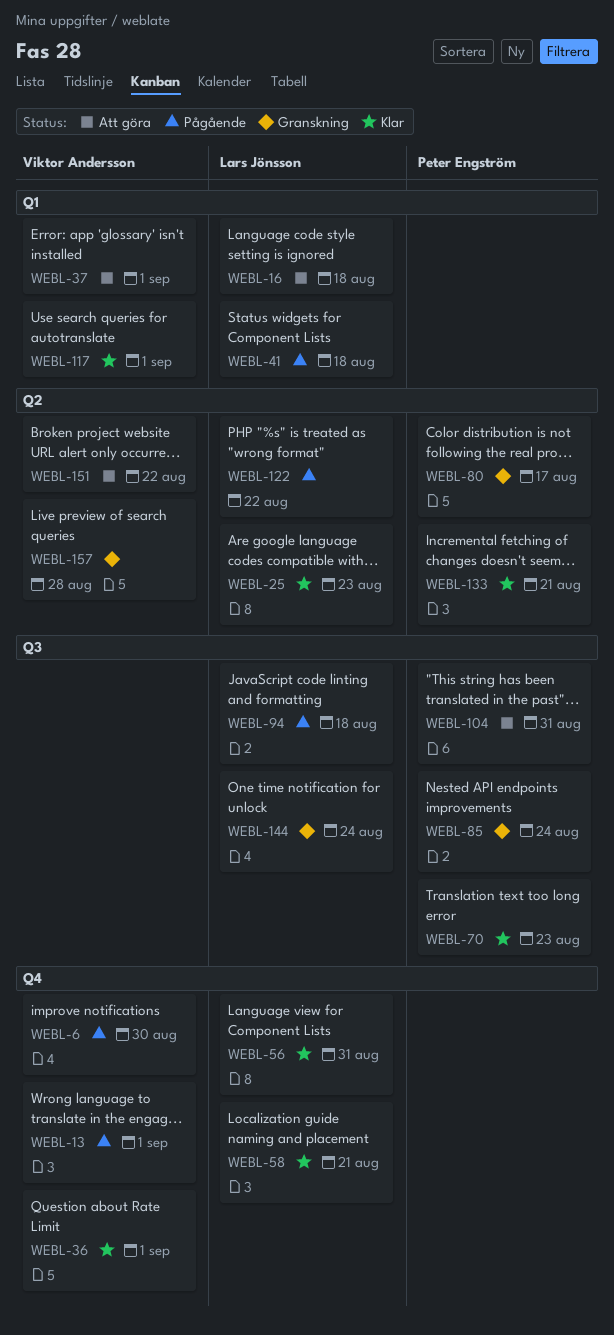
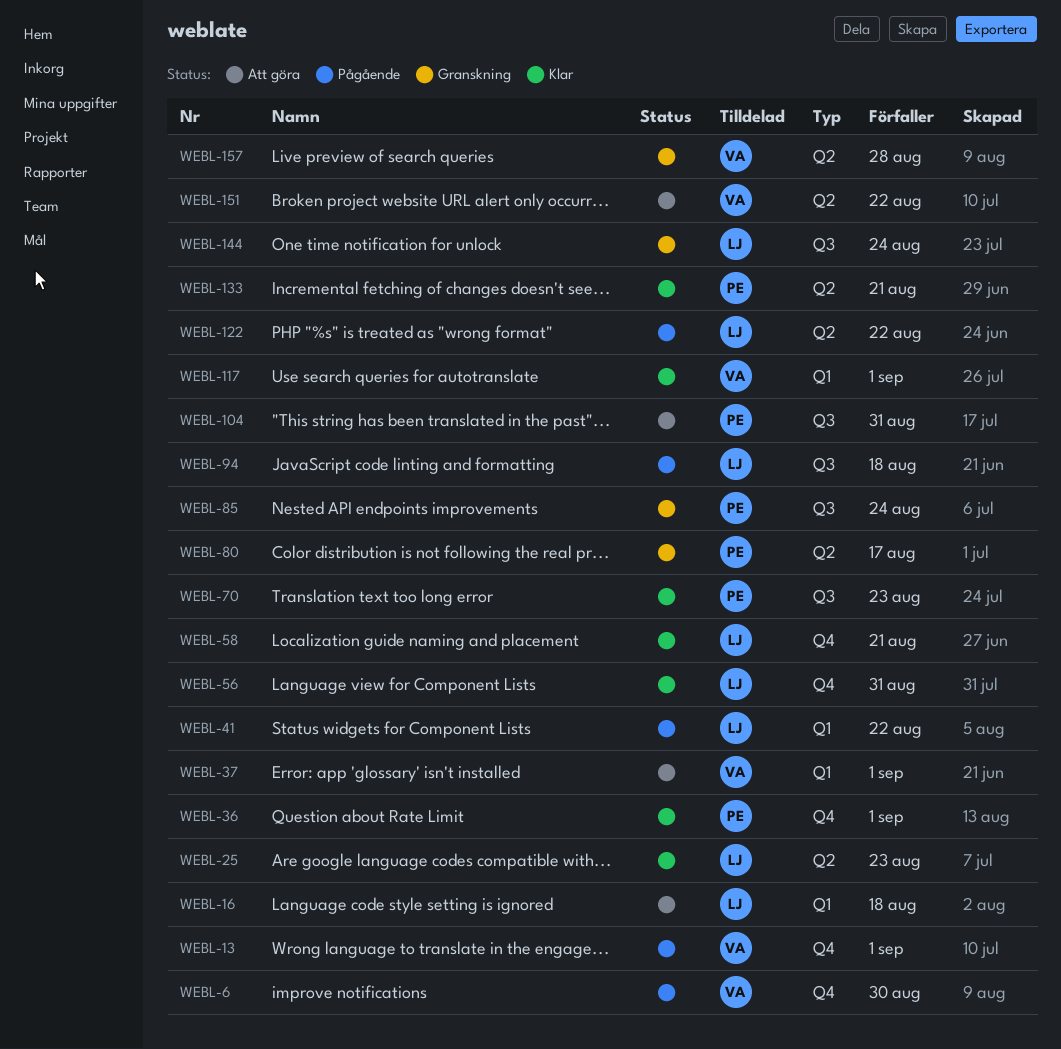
WEBL-36, owner: Viktor Andersson -> Peter Engström
WEBL-41, due: Aug 18 -> Aug 22

